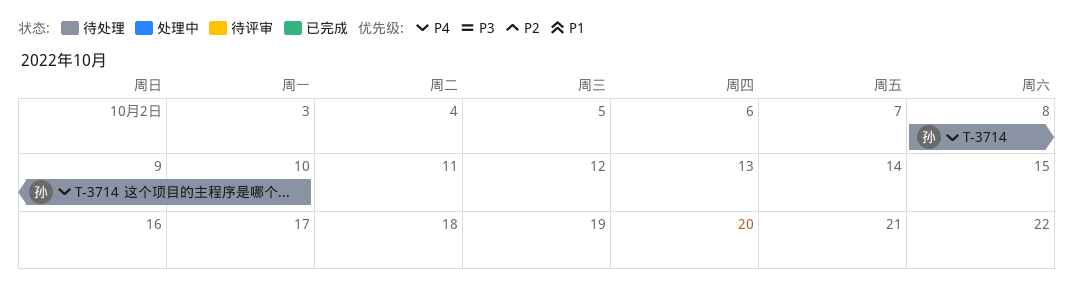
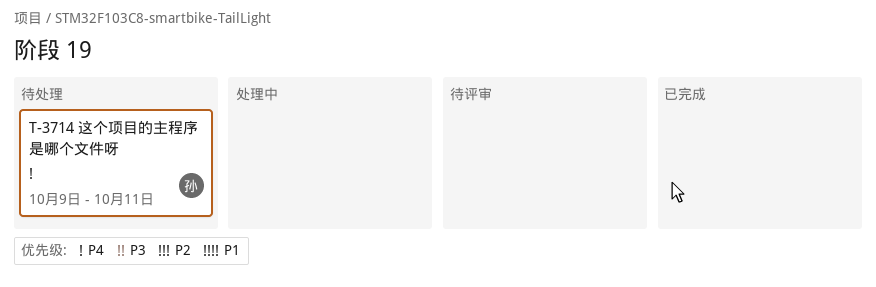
T-3714, start: Oct 8 -> Oct 9
T-3714, due: Oct 10 -> Oct 11

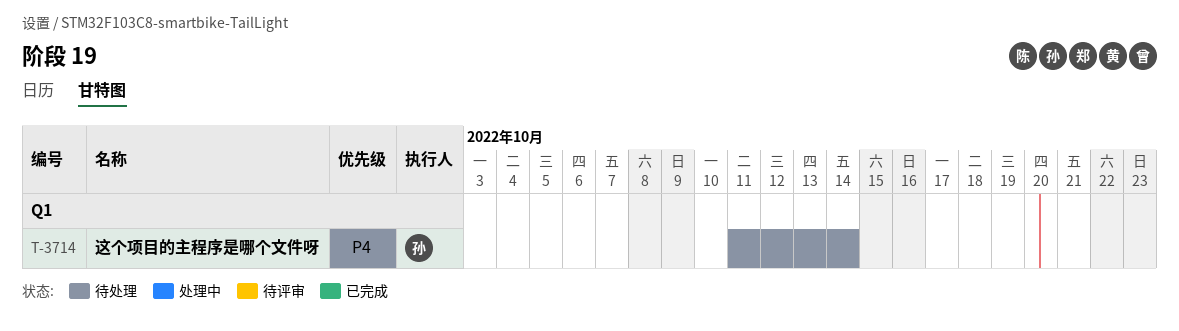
T-3714, start: Oct 9 -> Oct 11
T-3714, due: Oct 11 -> Oct 14

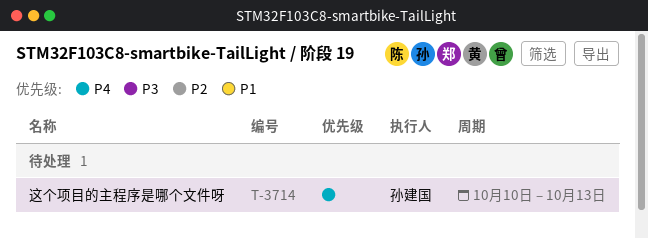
T-3714, start: Oct 11 -> Oct 10
T-3714, due: Oct 14 -> Oct 13

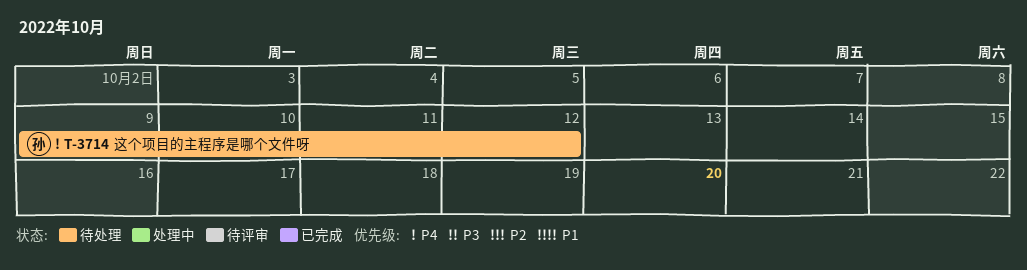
T-3714, start: Oct 10 -> Oct 9
T-3714, due: Oct 13 -> Oct 12

